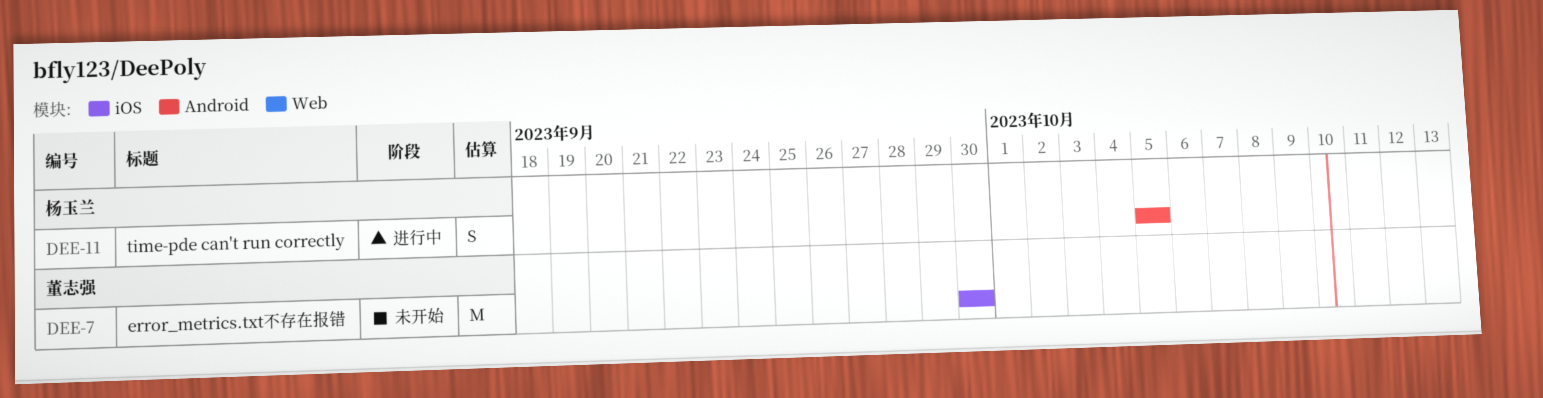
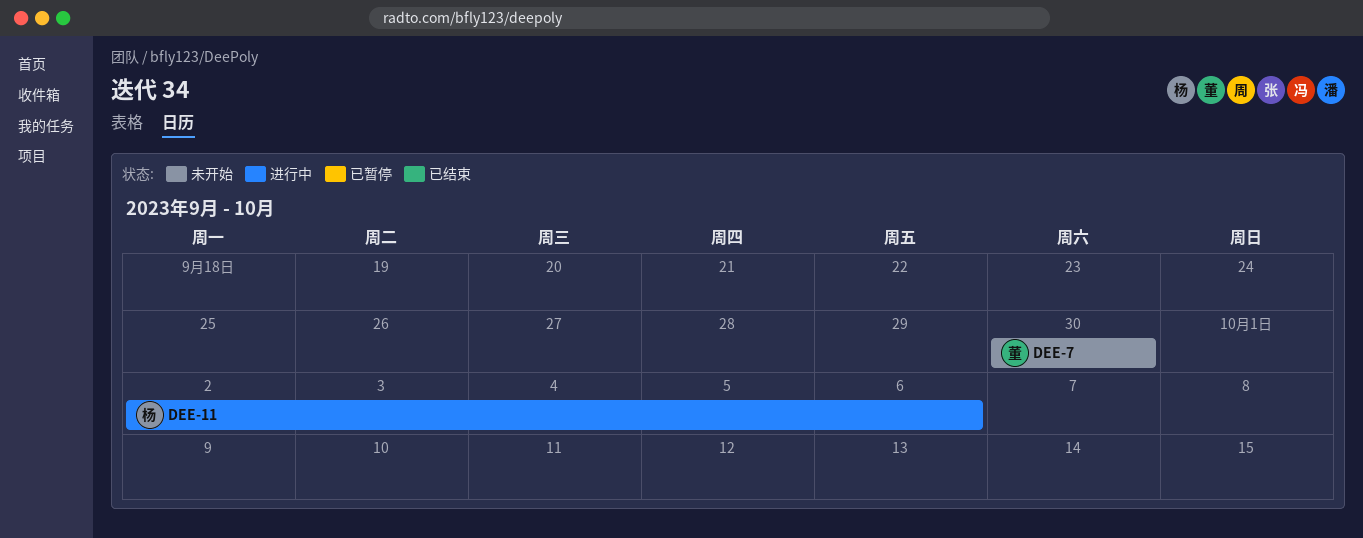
DEE-11, start: Oct 5 -> Oct 2
DEE-11, due: Oct 5 -> Oct 6

